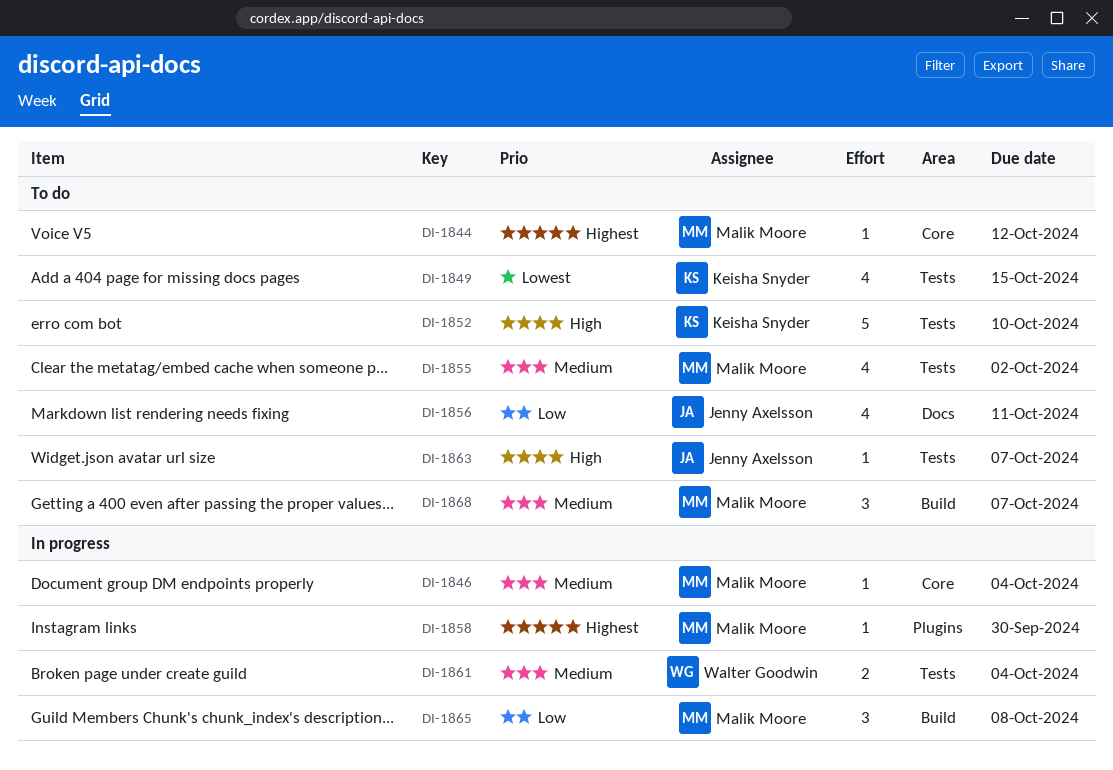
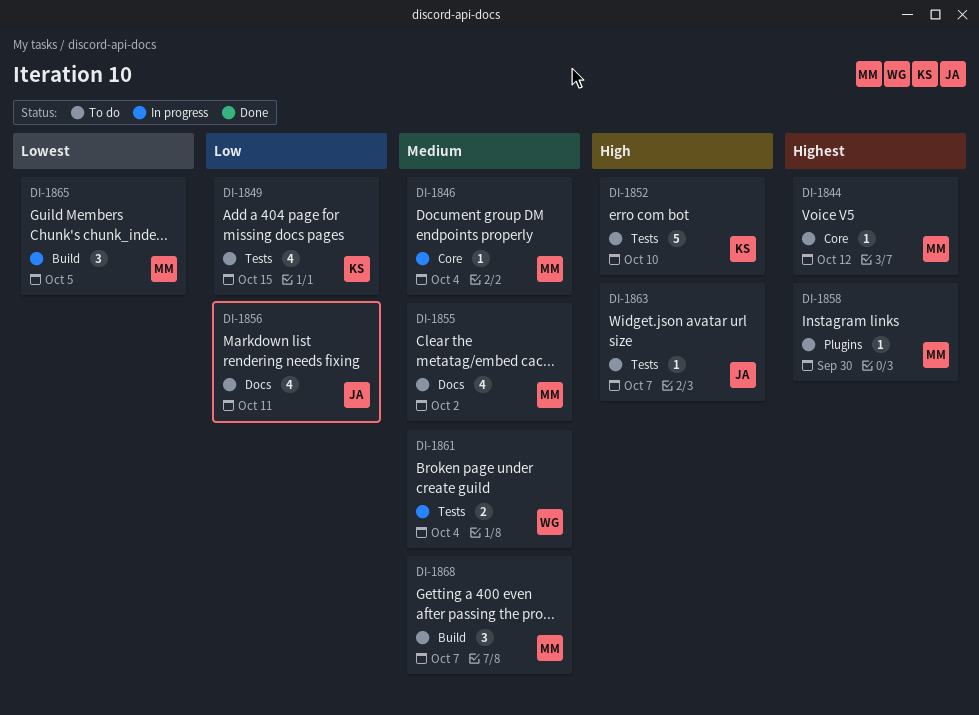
DI-1849, priority: Lowest -> Low
DI-1855, label: Tests -> Docs
DI-1858, status: In progress -> To do
DI-1865, priority: Low -> Lowest
DI-1865, due: Oct 8 -> Oct 5

